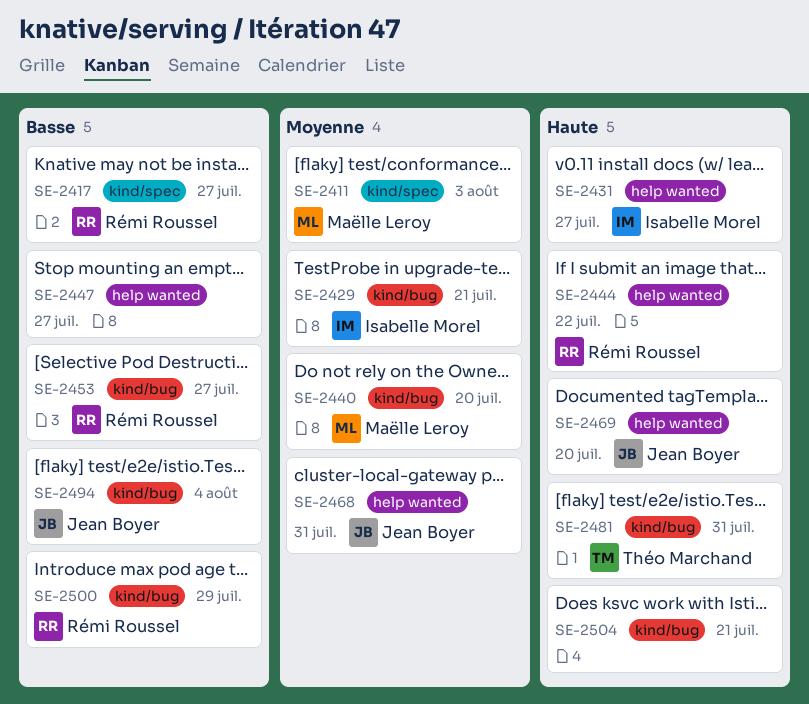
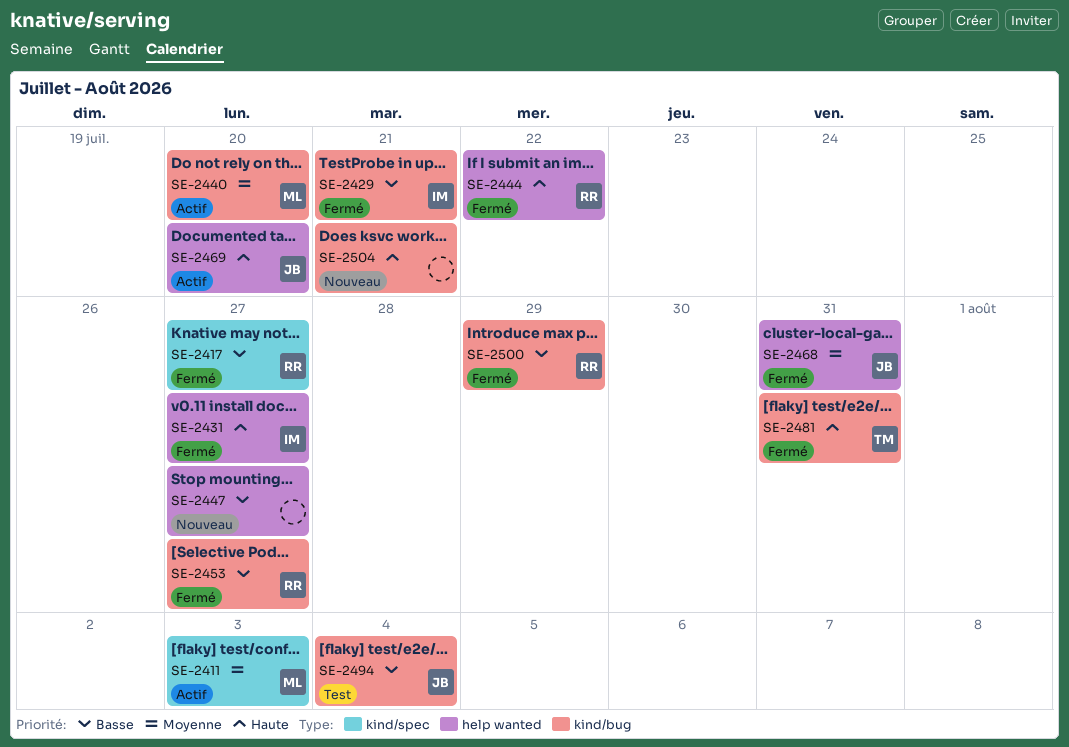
SE-2429, priority: Moyenne -> Basse

